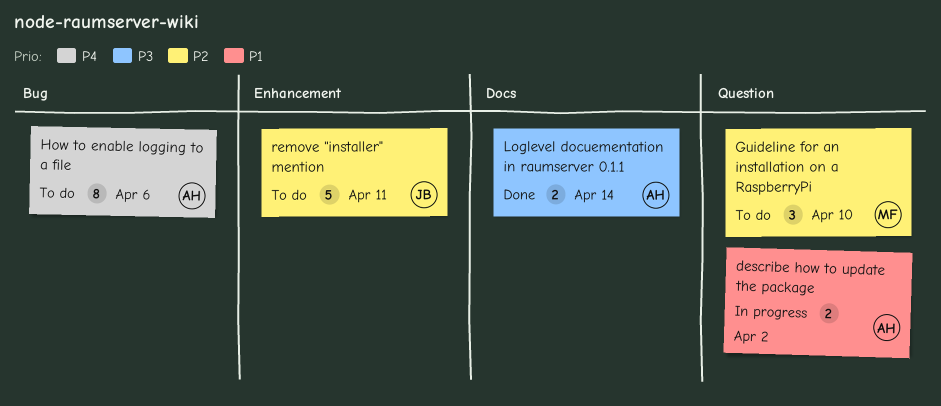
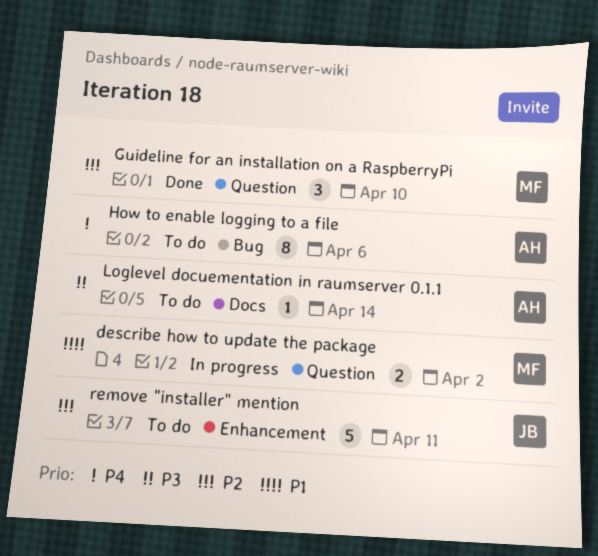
describe how to update the package, owner: AH -> MF
Guideline for an installation on a RaspberryPi, status: To do -> Done
Loglevel docuementation in raumserver 0.1.1, status: Done -> To do
Loglevel docuementation in raumserver 0.1.1, estimate: 2 -> 1

